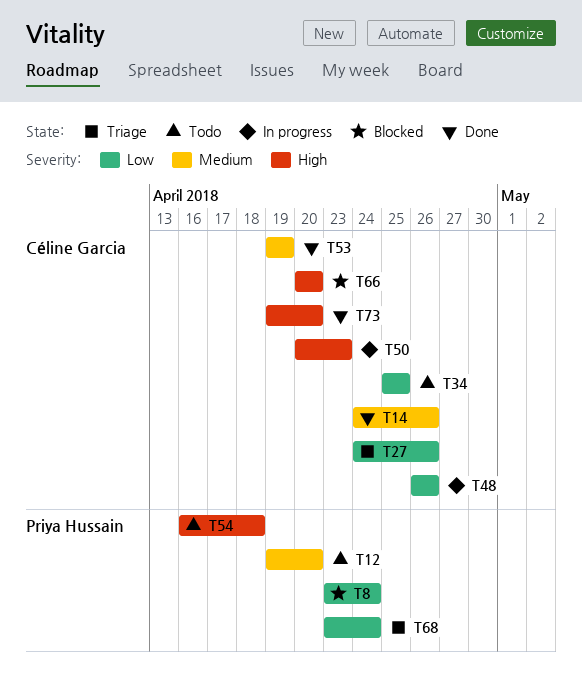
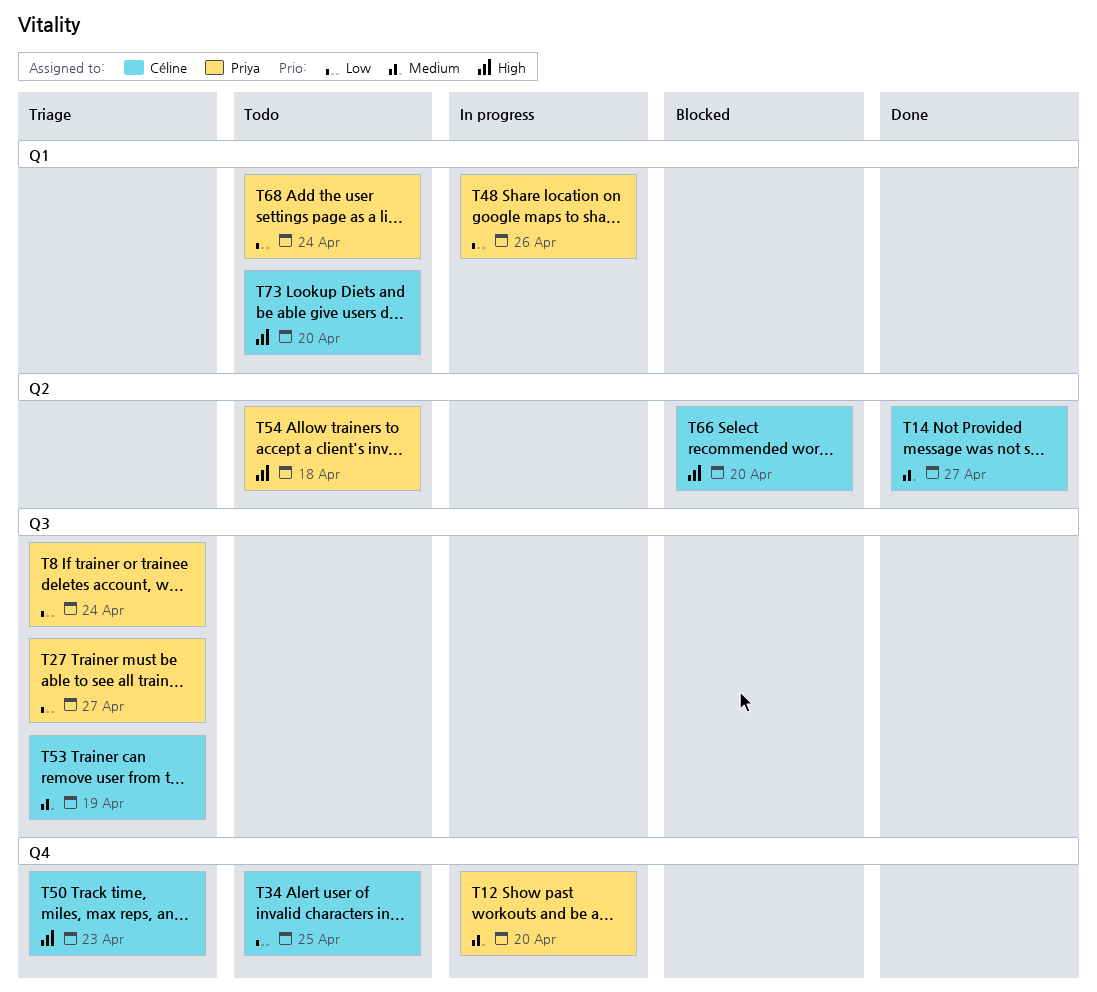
T8, status: Blocked -> Triage
T12, status: Todo -> In progress
T14, due: Apr 26 -> Apr 27
T27, owner: Céline Garcia -> Priya Hussain
T27, due: Apr 26 -> Apr 27
T48, owner: Céline Garcia -> Priya Hussain
T50, status: In progress -> Triage
T53, status: Done -> Triage
T68, status: Triage -> Todo
T73, status: Done -> Todo

